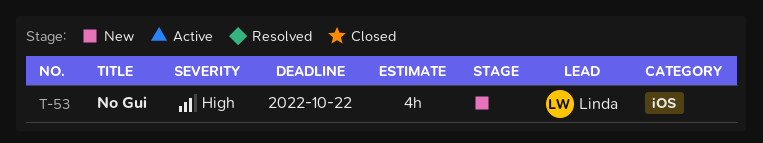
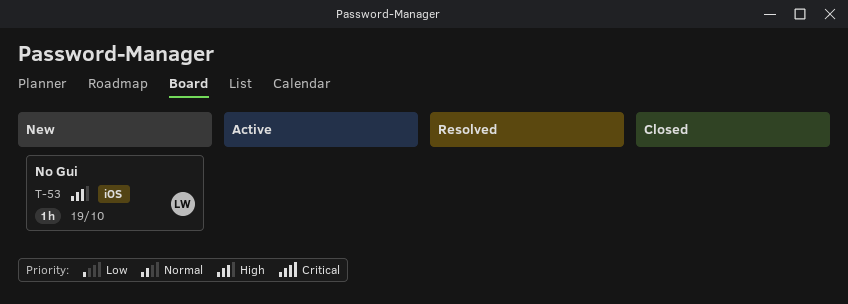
T-53, estimate: 4h -> 1h
T-53, due: Oct 22 -> Oct 19

